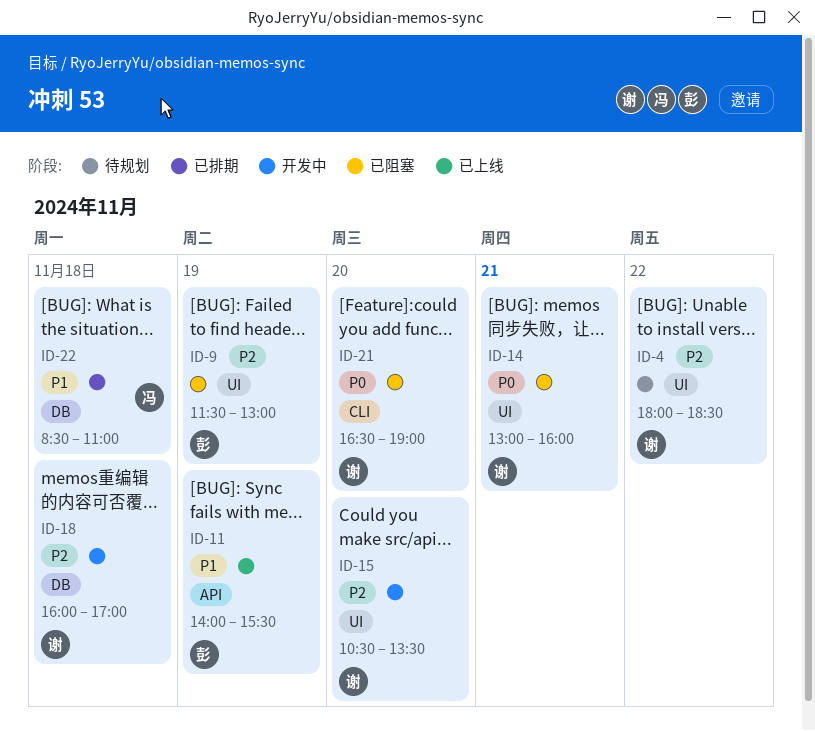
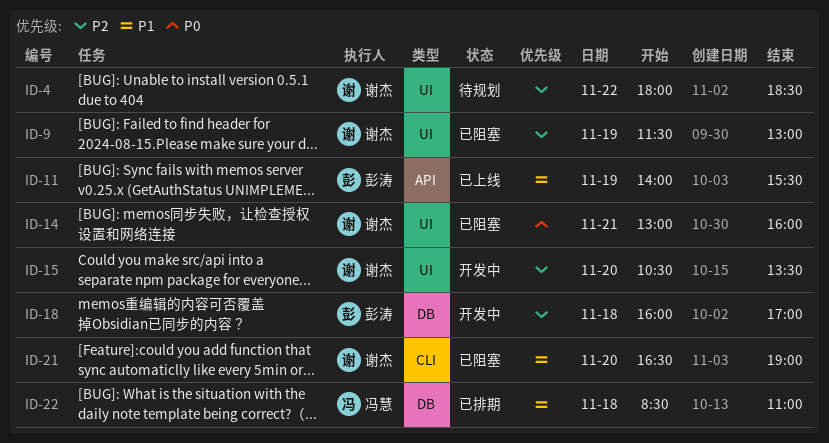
ID-9, owner: 彭涛 -> 谢杰
ID-18, owner: 谢杰 -> 彭涛
ID-21, priority: P0 -> P1

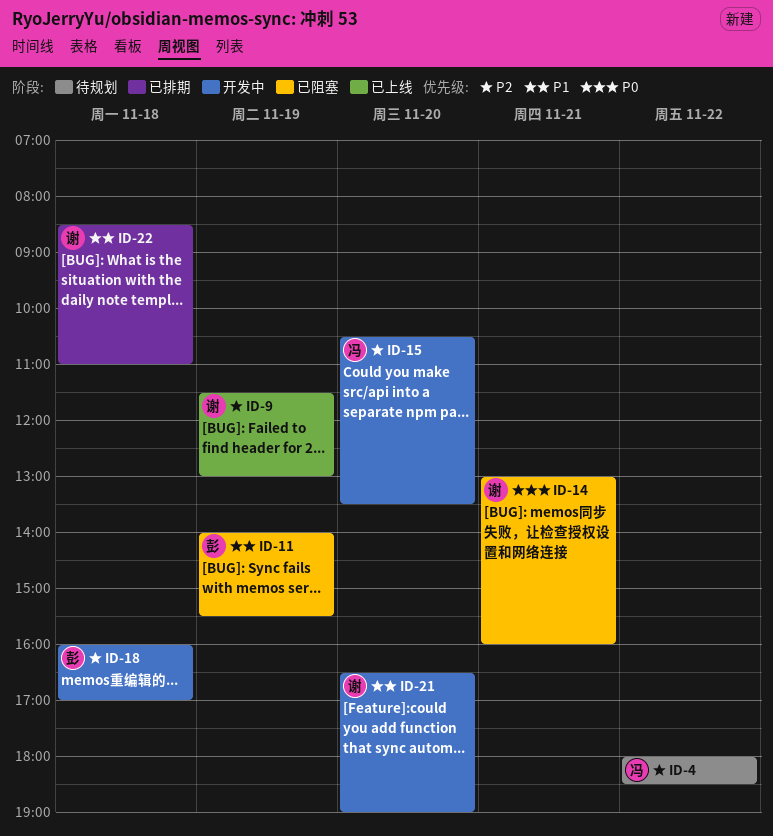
ID-4, owner: 谢杰 -> 冯慧
ID-9, status: 已阻塞 -> 已上线
ID-11, status: 已上线 -> 已阻塞
ID-15, owner: 谢杰 -> 冯慧
ID-21, status: 已阻塞 -> 开发中
ID-22, owner: 冯慧 -> 谢杰

